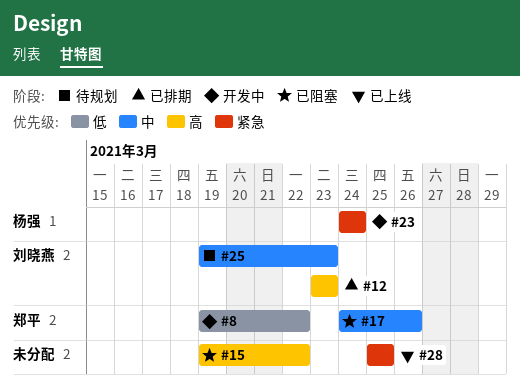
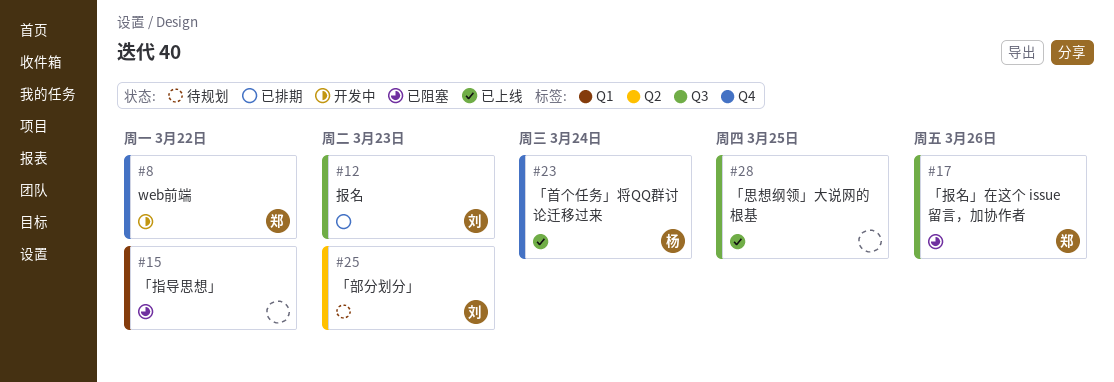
#23, status: 开发中 -> 已上线

